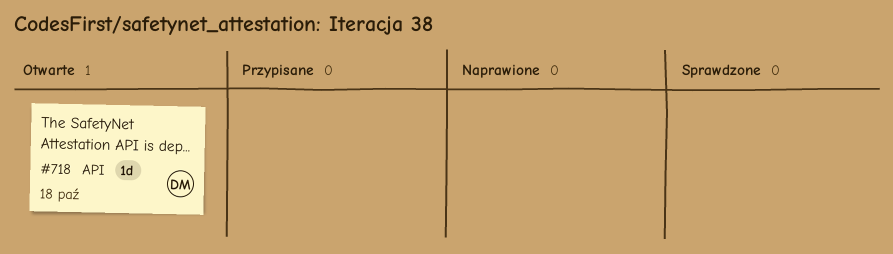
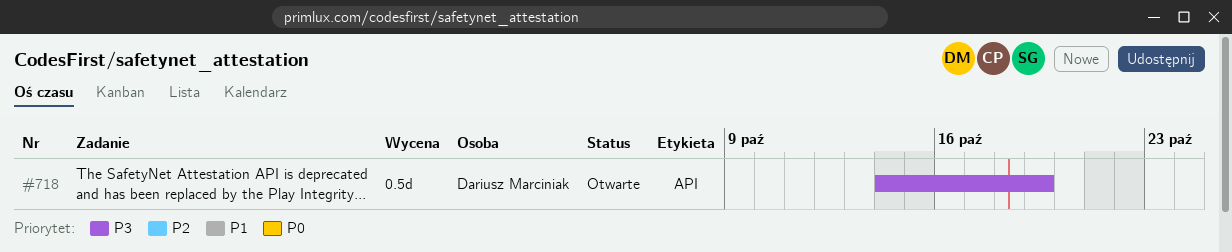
#718, estimate: 1d -> 0.5d
#718, due: Oct 18 -> Oct 19

